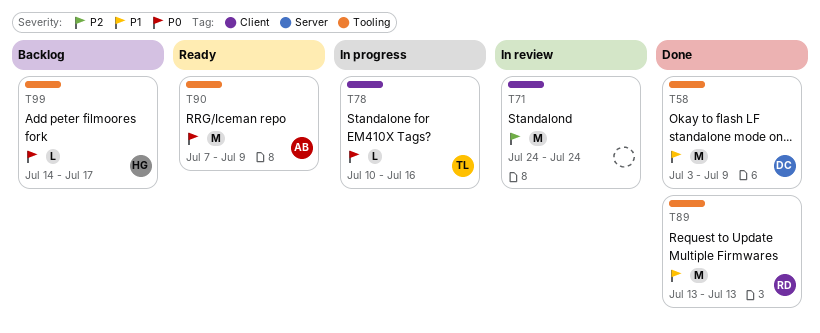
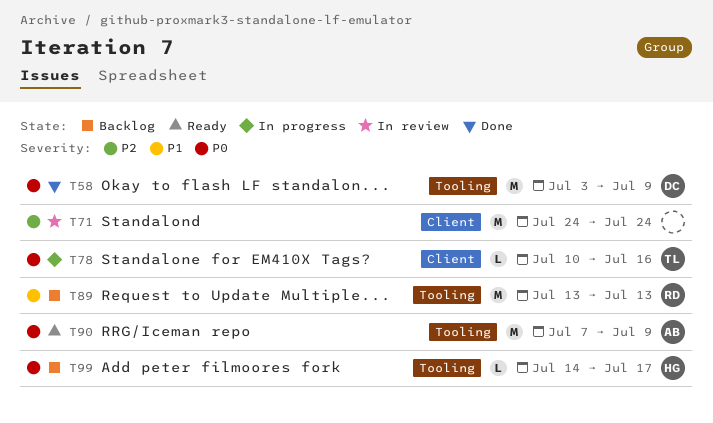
T58, priority: P1 -> P0
T89, status: Done -> Backlog

